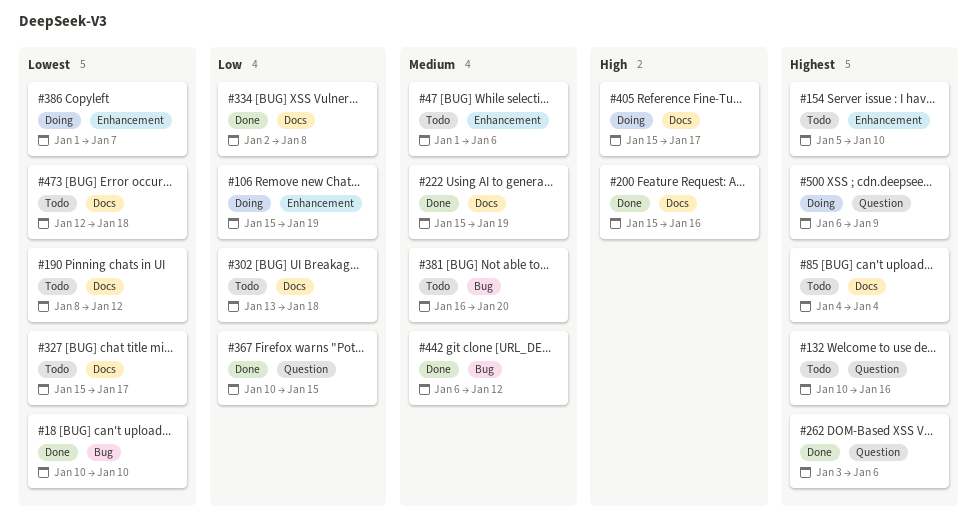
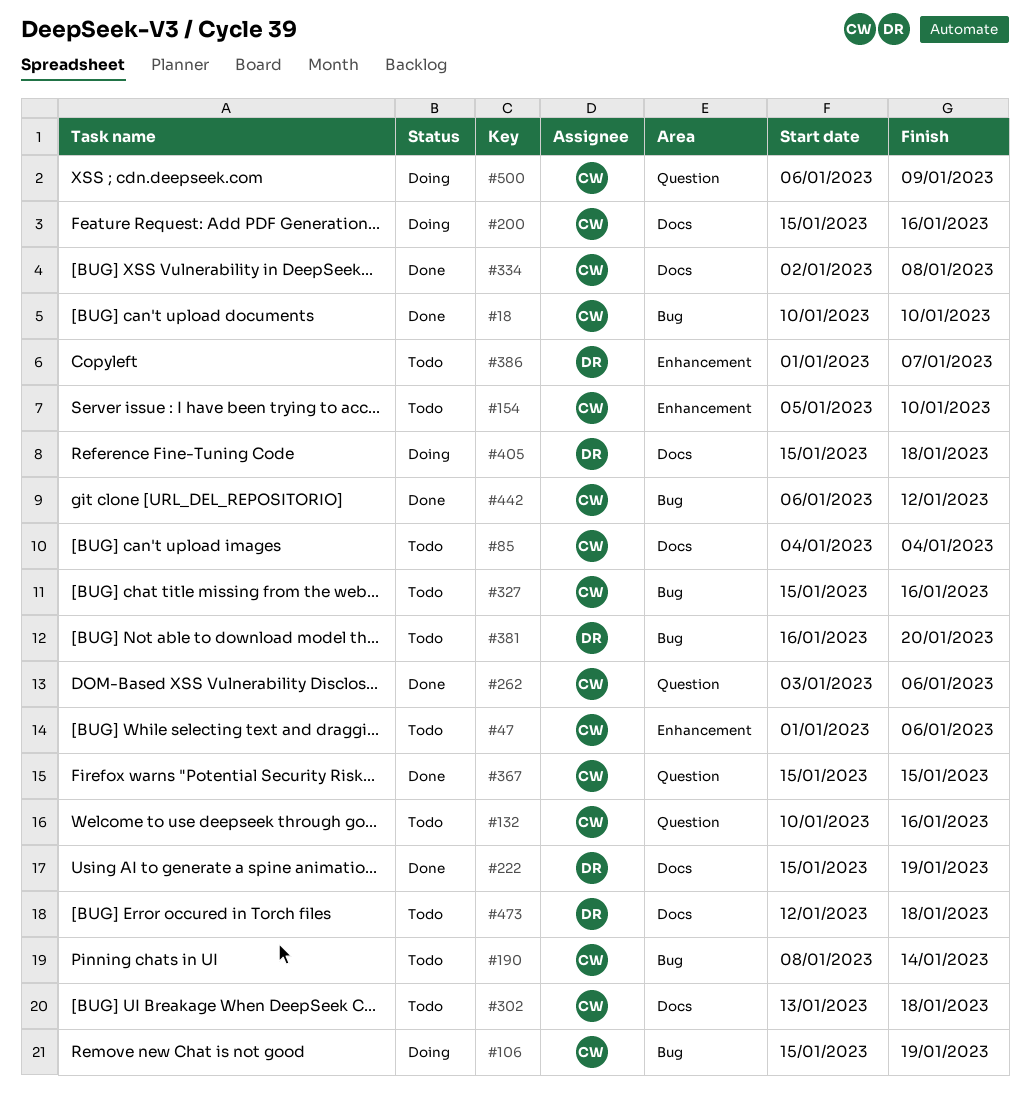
#106, label: Enhancement -> Bug
#190, label: Docs -> Bug
#190, due: Jan 12 -> Jan 14
#200, status: Done -> Doing
#327, label: Docs -> Bug
#327, due: Jan 17 -> Jan 16
#367, start: Jan 10 -> Jan 15
#386, status: Doing -> Todo
#405, due: Jan 17 -> Jan 18

